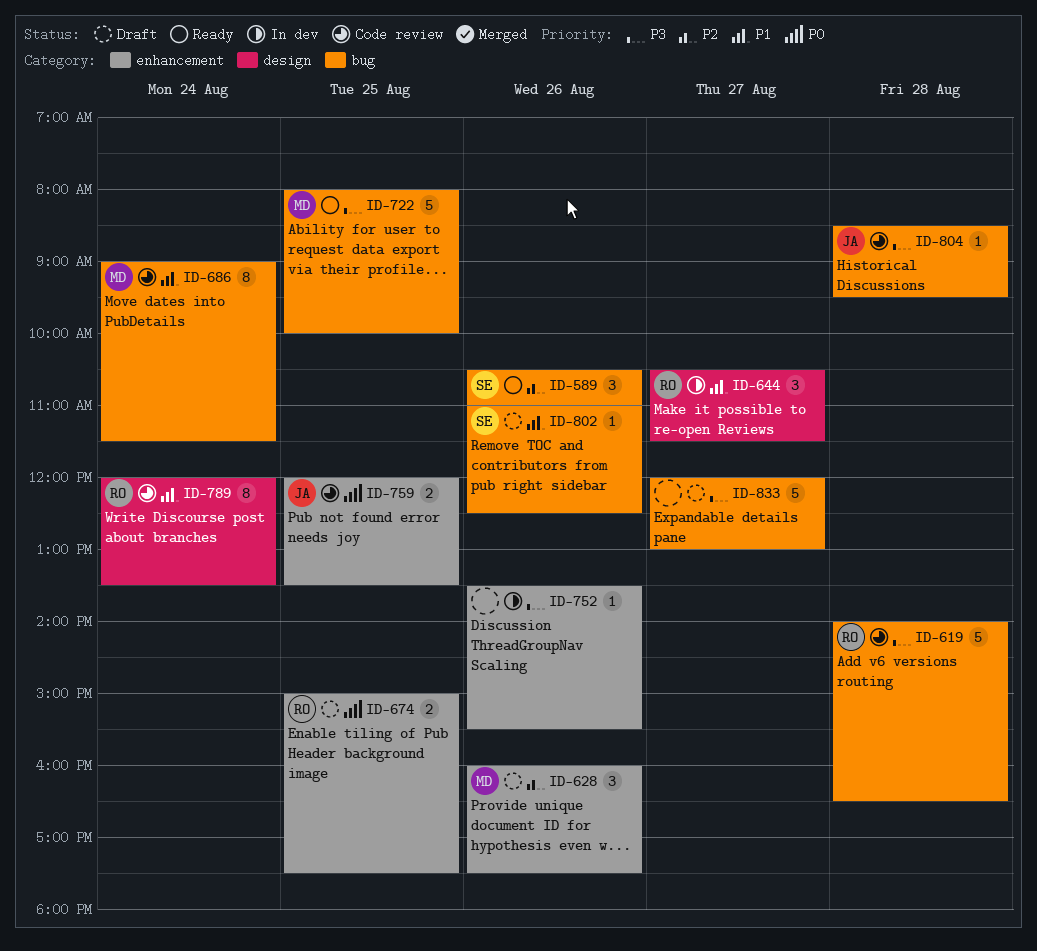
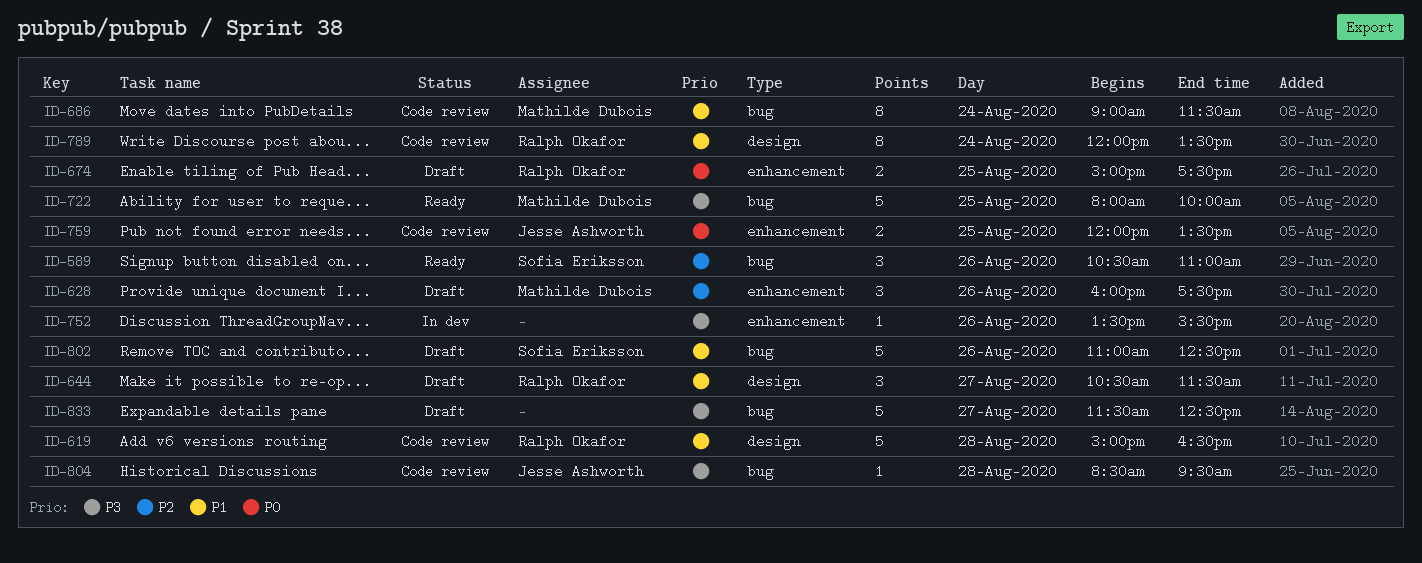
ID-619, priority: P3 -> P1
ID-619, label: bug -> design
ID-619, begins: 14:00 -> 15:00
ID-644, status: In dev -> Draft
ID-802, estimate: 1 -> 5
ID-833, begins: 12:00 -> 11:30
ID-833, ends: 13:00 -> 12:30

